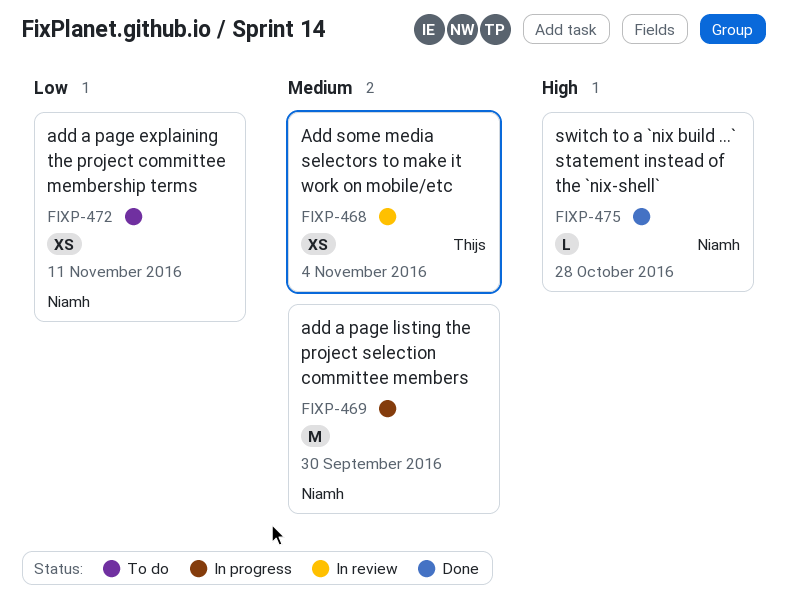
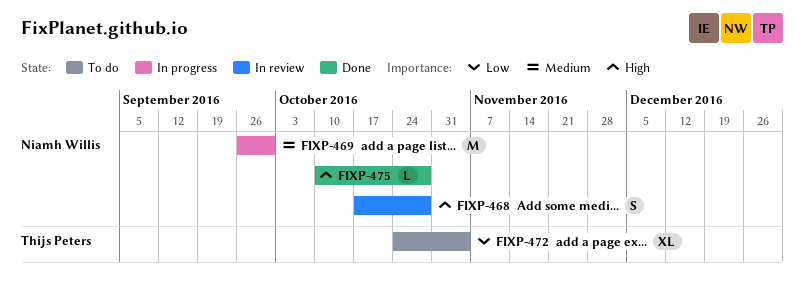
FIXP-468, owner: Thijs Peters -> Niamh Willis
FIXP-468, priority: Medium -> High
FIXP-468, estimate: XS -> S
FIXP-468, due: Nov 4 -> Oct 28
FIXP-472, owner: Niamh Willis -> Thijs Peters
FIXP-472, estimate: XS -> XL
FIXP-472, due: Nov 11 -> Nov 4

